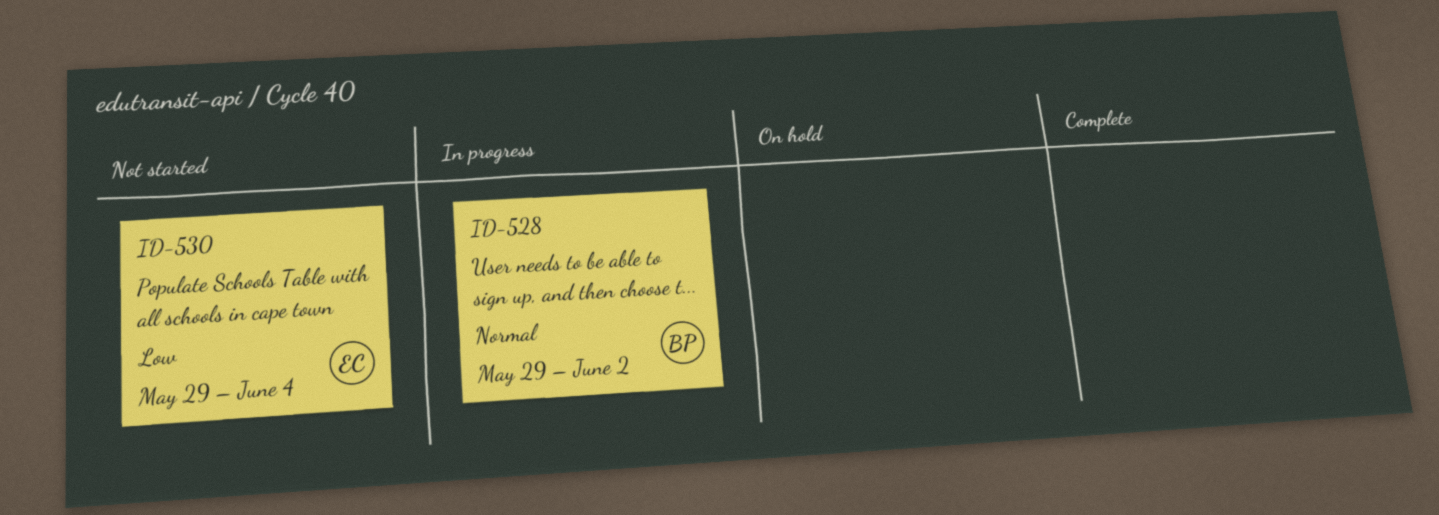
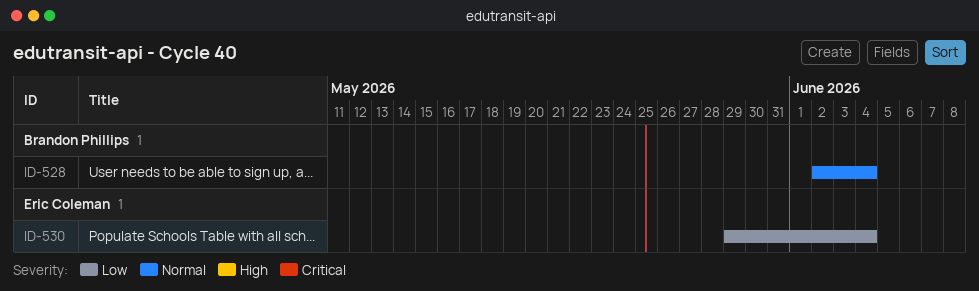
ID-528, start: May 29 -> Jun 2
ID-528, due: Jun 2 -> Jun 4

